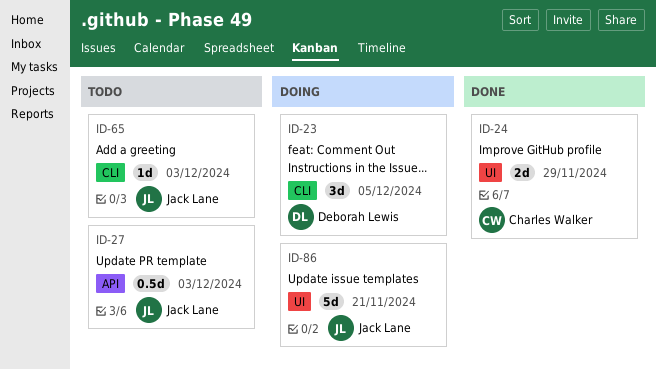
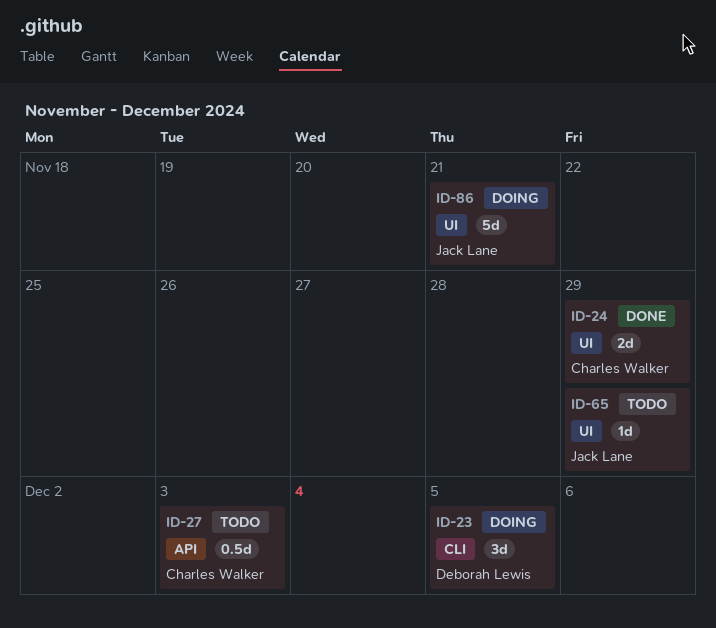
ID-27, owner: Jack Lane -> Charles Walker
ID-65, label: CLI -> UI
ID-65, due: Dec 3 -> Nov 29

